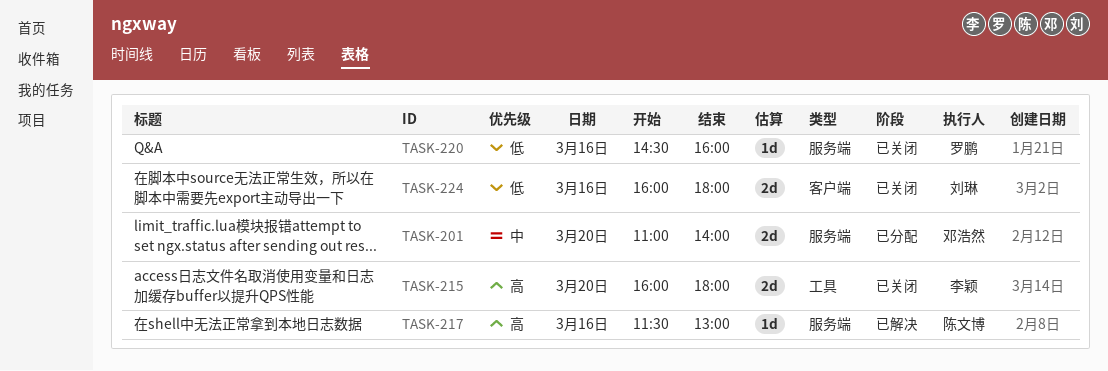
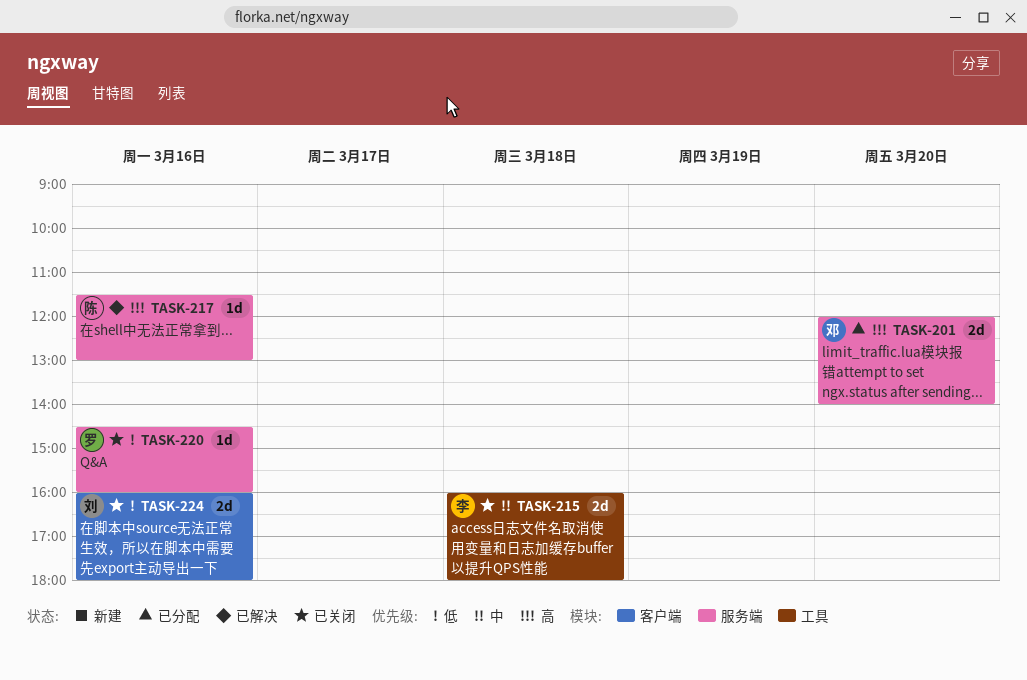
TASK-201, priority: 中 -> 高
TASK-201, begins: 11:00 -> 12:00
TASK-215, priority: 高 -> 中
TASK-215, day: Mar 20 -> Mar 18

